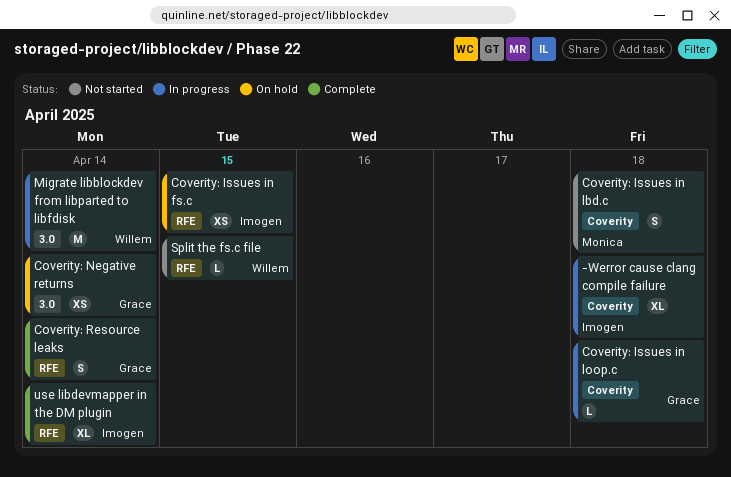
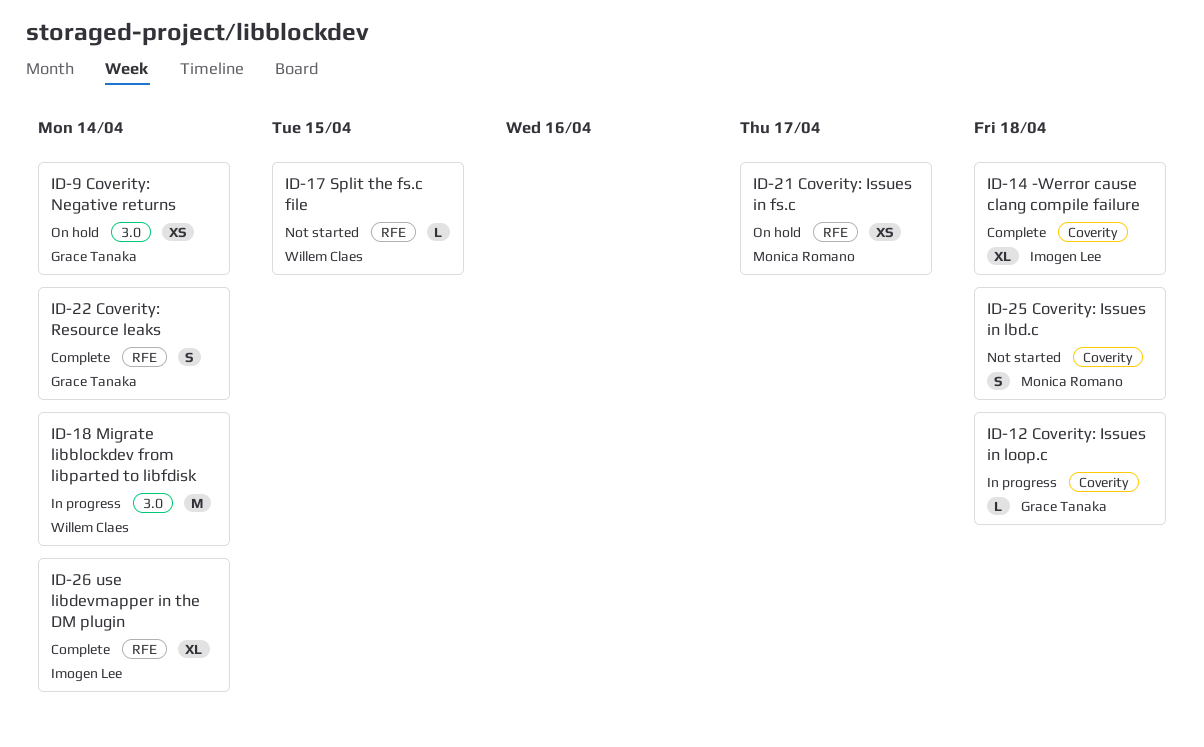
-Werror cause clang compile failure, status: In progress -> Complete
Coverity: Issues in fs.c, owner: Imogen Lee -> Monica Romano
Coverity: Issues in fs.c, due: Apr 15 -> Apr 17

